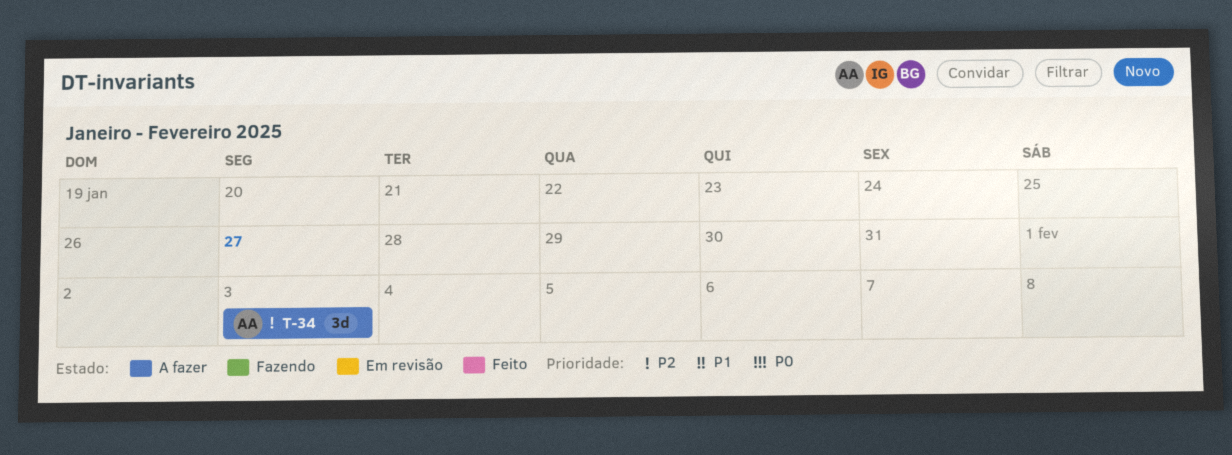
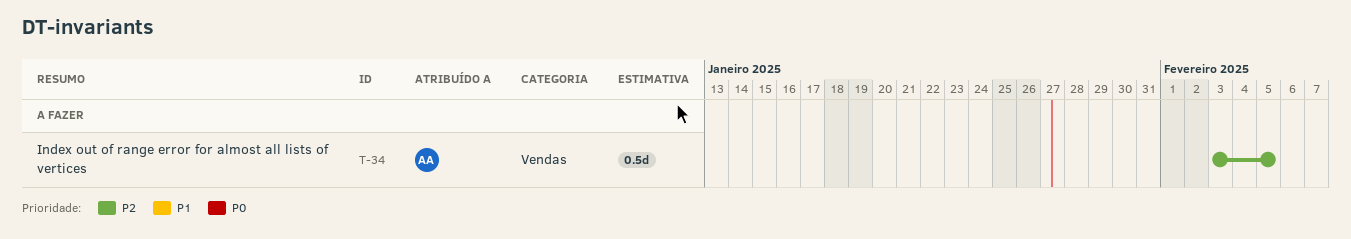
T-34, estimate: 3d -> 0.5d
T-34, due: Feb 3 -> Feb 5

